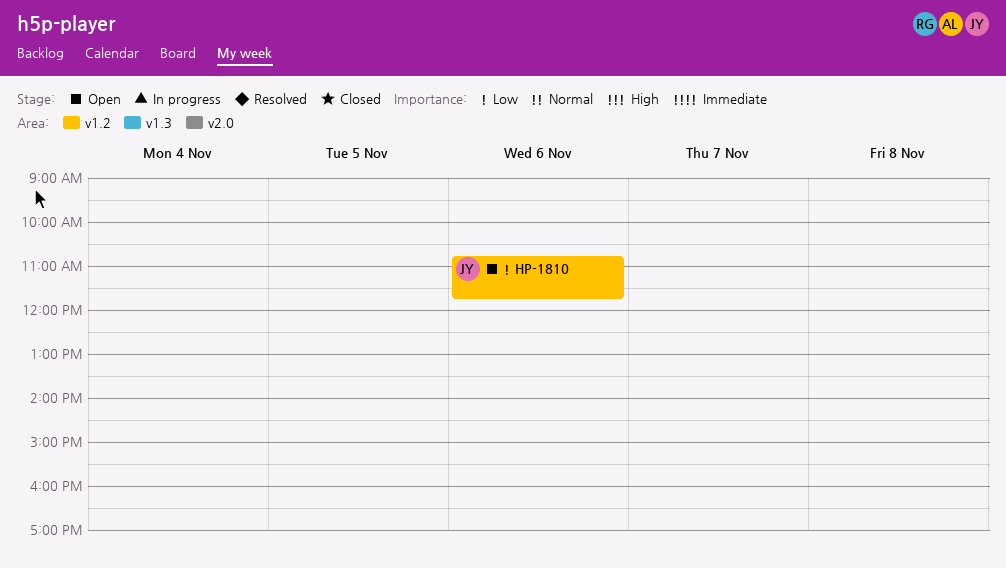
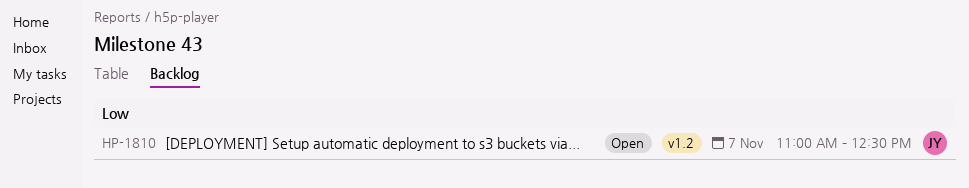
HP-1810, day: Nov 6 -> Nov 7
HP-1810, begins: 10:45 -> 11:00
HP-1810, ends: 11:45 -> 12:30

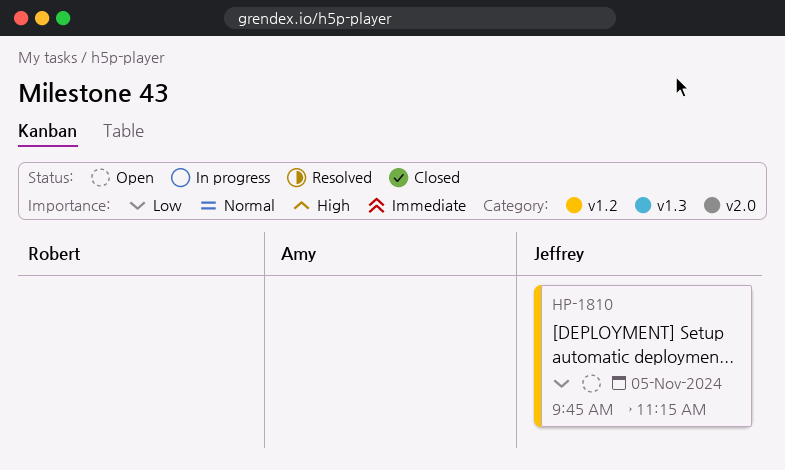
HP-1810, day: Nov 7 -> Nov 5
HP-1810, begins: 11:00 -> 09:45
HP-1810, ends: 12:30 -> 11:15

